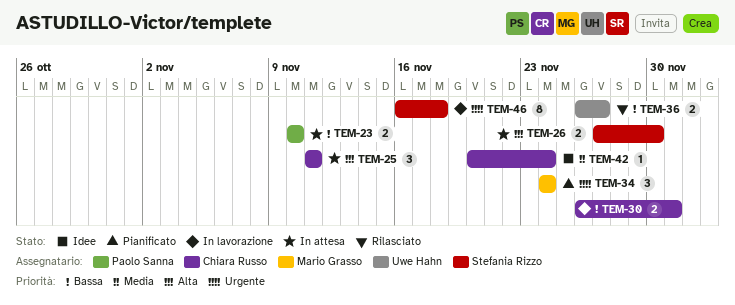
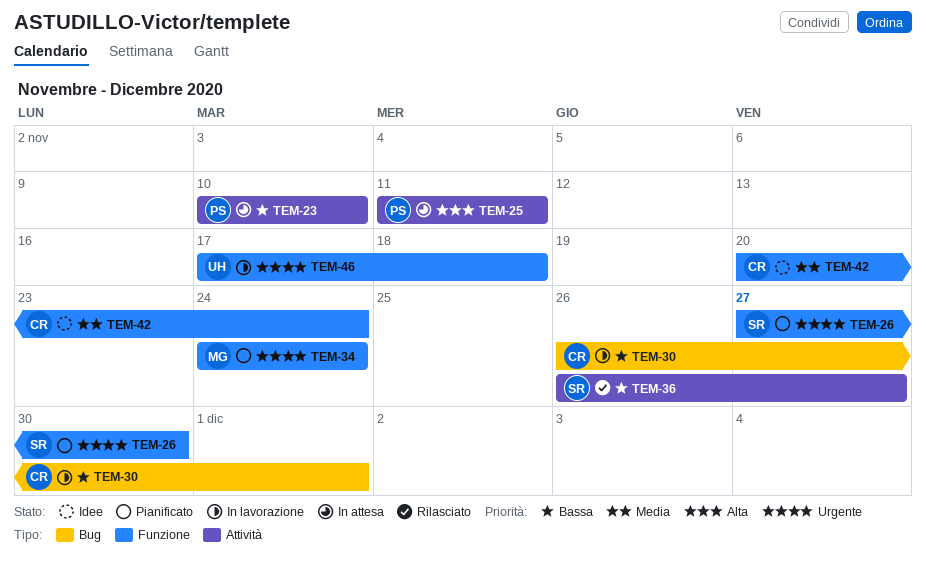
TEM-25, owner: Chiara Russo -> Paolo Sanna
TEM-26, status: In attesa -> Pianificato
TEM-26, priority: Alta -> Urgente
TEM-36, owner: Uwe Hahn -> Stefania Rizzo
TEM-46, owner: Stefania Rizzo -> Uwe Hahn
TEM-46, start: Nov 16 -> Nov 17

